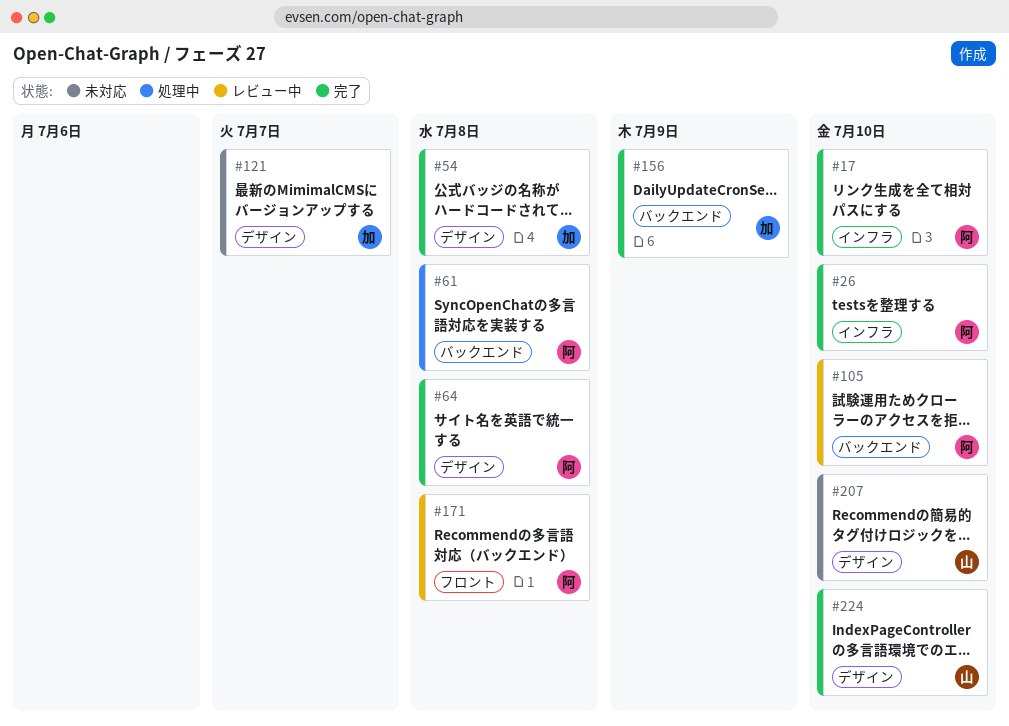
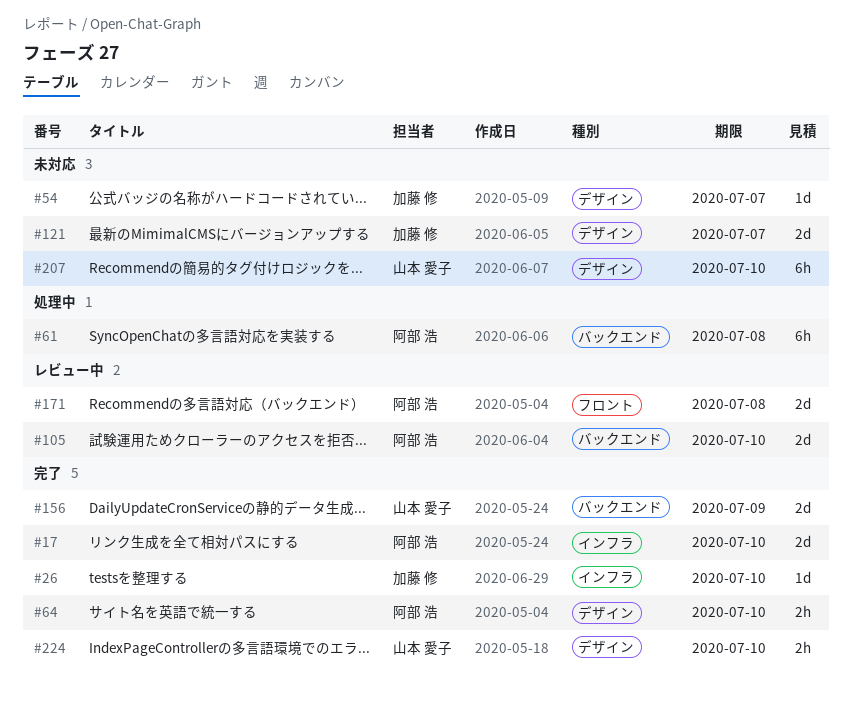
#26, owner: 阿部 浩 -> 加藤 修
#54, status: 完了 -> 未対応
#54, due: Jul 8 -> Jul 7
#64, due: Jul 8 -> Jul 10
#156, owner: 加藤 修 -> 山本 愛子

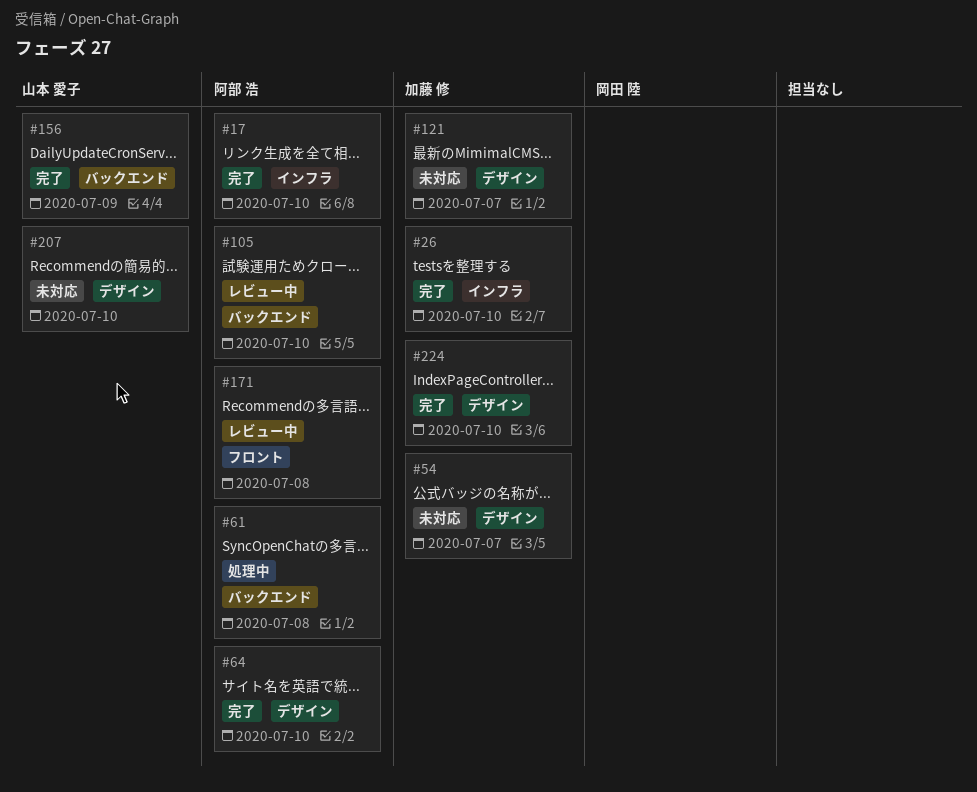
#224, owner: 山本 愛子 -> 加藤 修

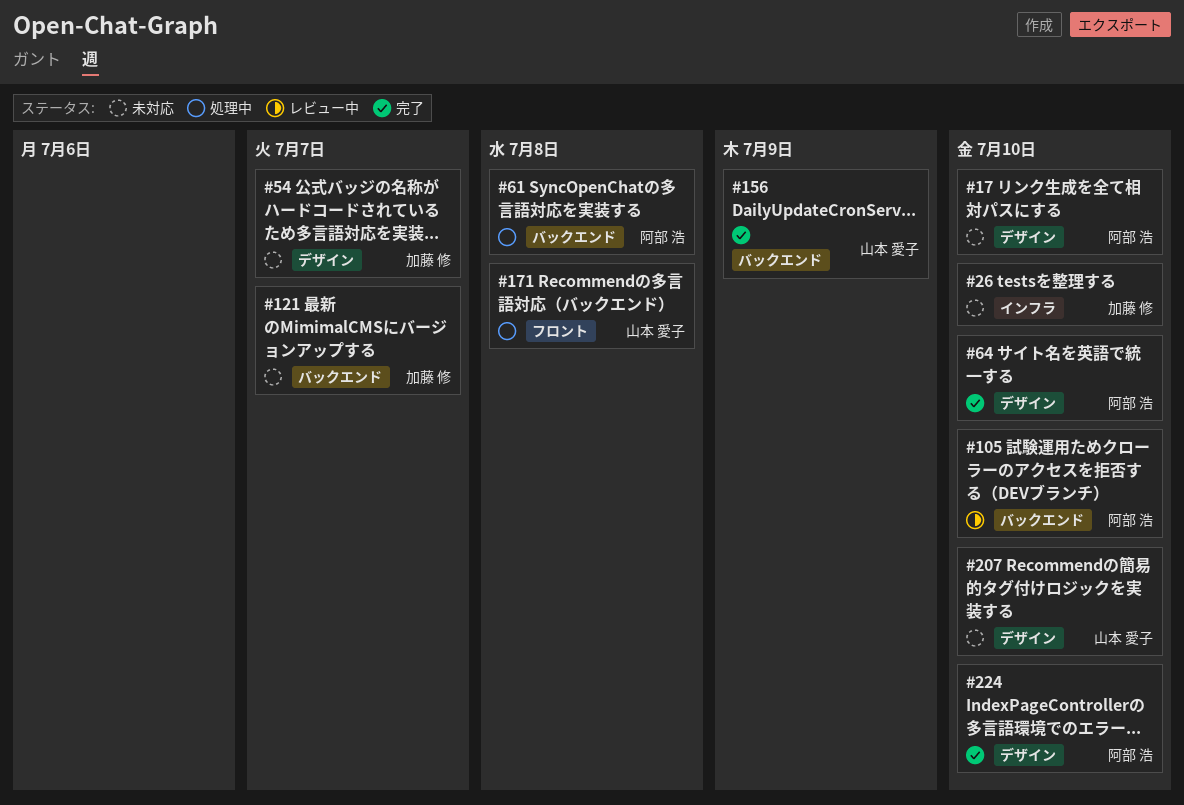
#17, status: 完了 -> 未対応
#17, label: インフラ -> デザイン
#26, status: 完了 -> 未対応
#121, label: デザイン -> バックエンド
#171, status: レビュー中 -> 処理中
#171, owner: 阿部 浩 -> 山本 愛子
#224, owner: 加藤 修 -> 阿部 浩

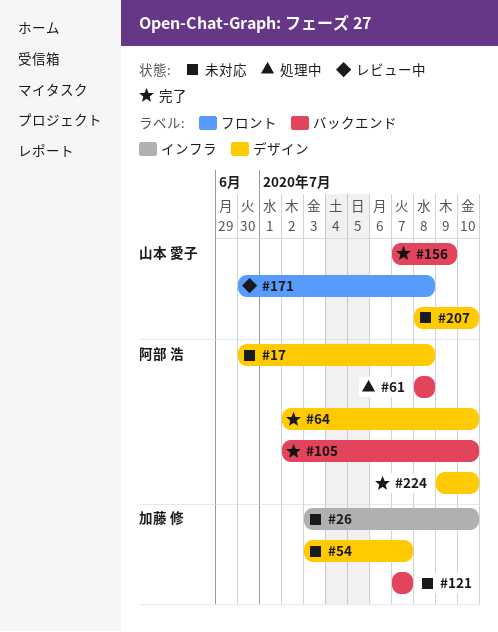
#17, due: Jul 10 -> Jul 8
#105, status: レビュー中 -> 完了
#171, status: 処理中 -> レビュー中

